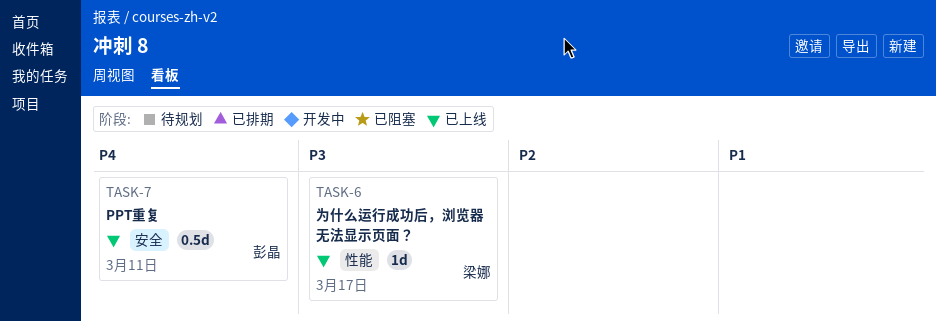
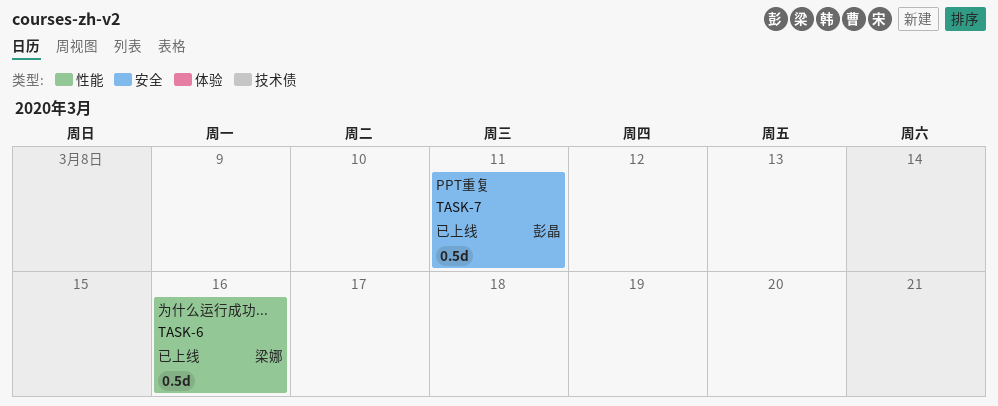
TASK-6, estimate: 1d -> 0.5d
TASK-6, due: Mar 17 -> Mar 16

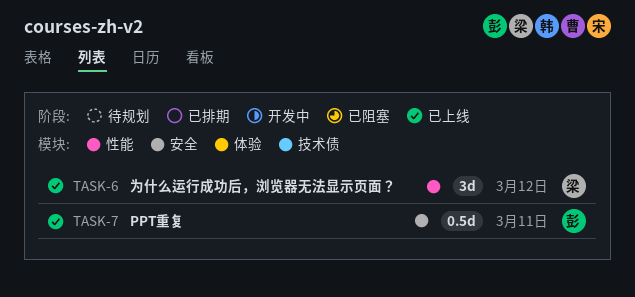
TASK-6, estimate: 0.5d -> 3d
TASK-6, due: Mar 16 -> Mar 12

